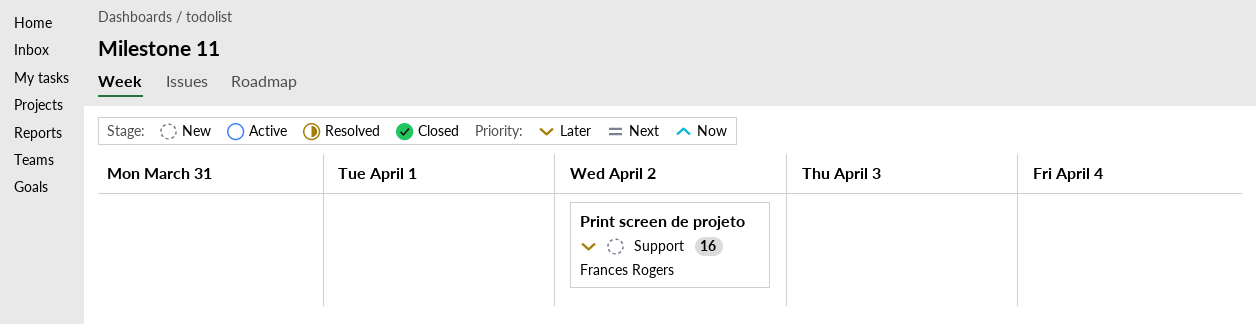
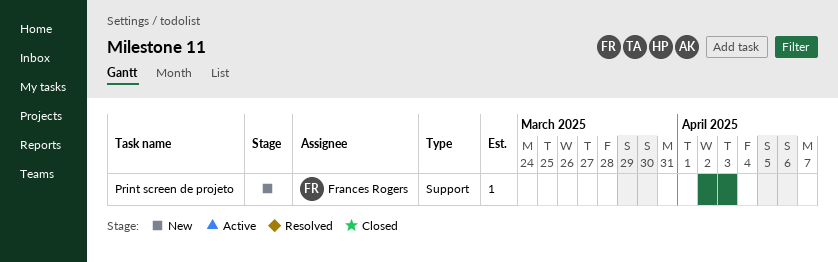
Print screen de projeto, estimate: 16 -> 1
Print screen de projeto, due: Apr 2 -> Apr 3

